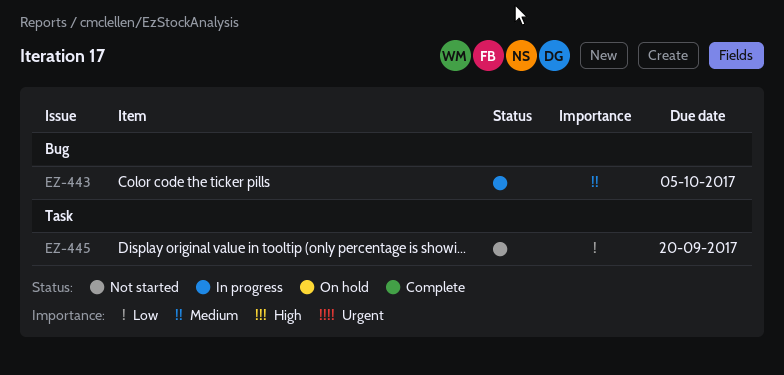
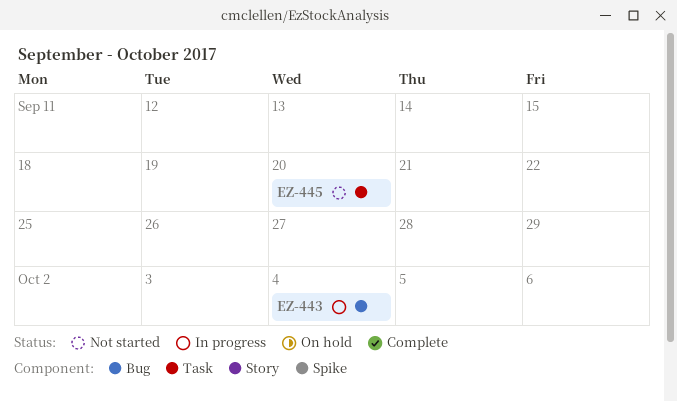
EZ-443, due: Oct 5 -> Oct 4

